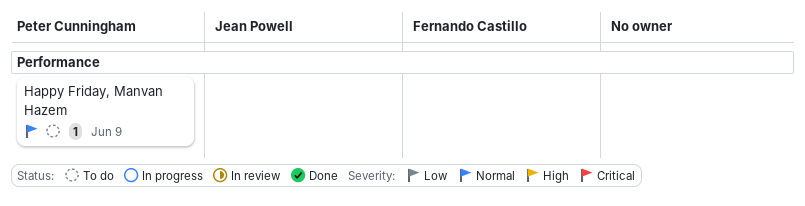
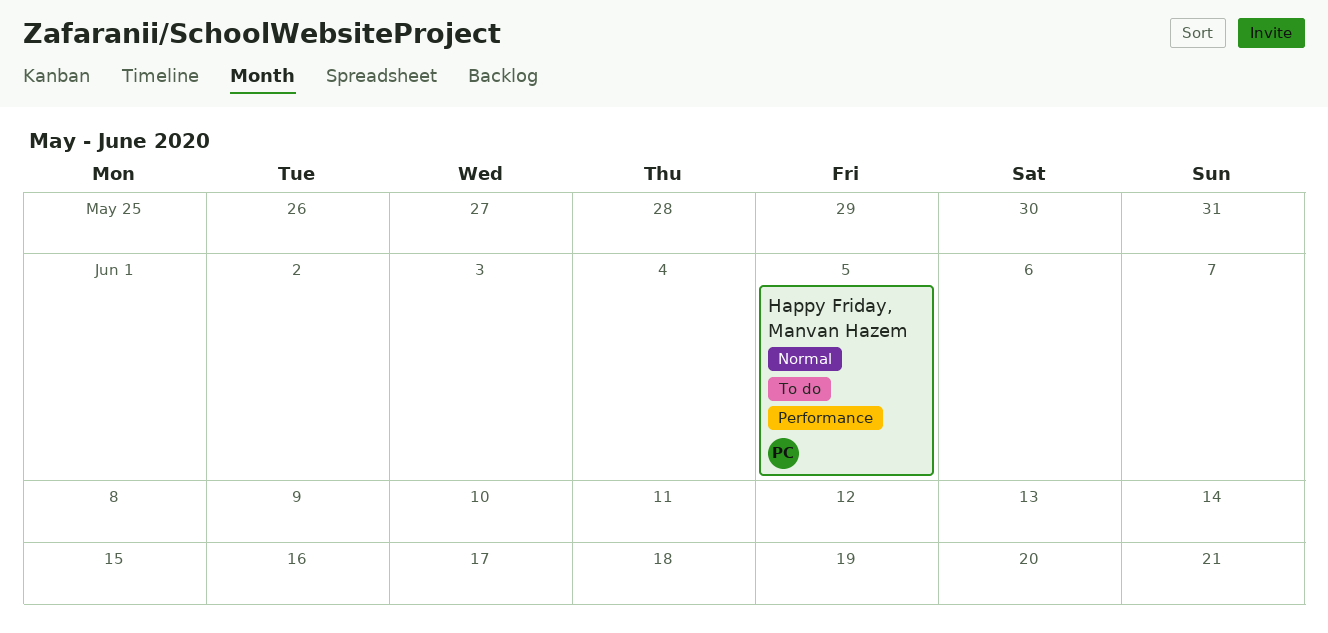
Happy Friday, Manvan Hazem, due: Jun 9 -> Jun 5

